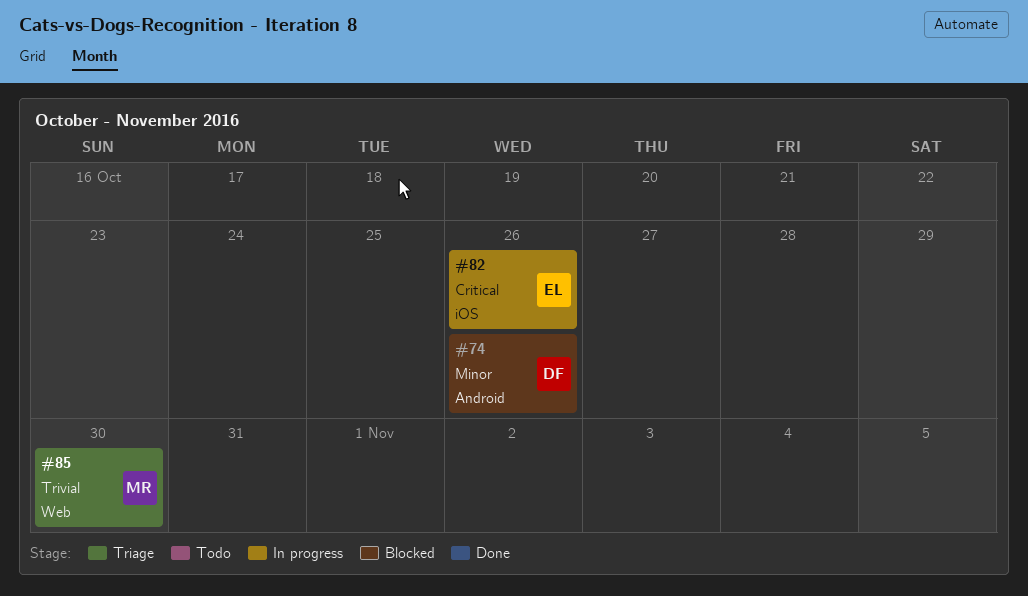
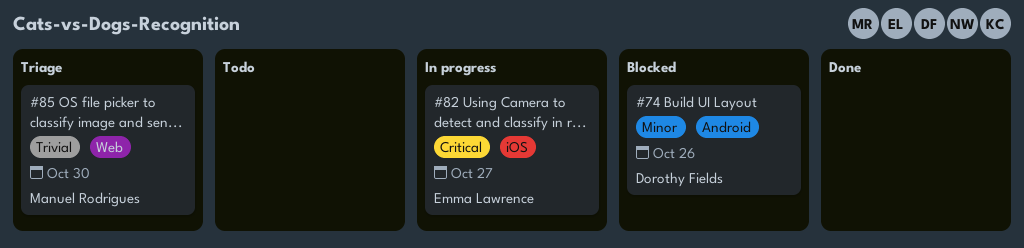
#82, due: Oct 26 -> Oct 27

